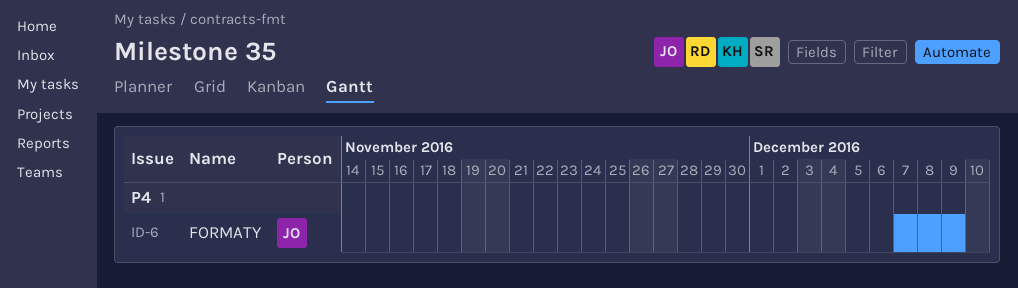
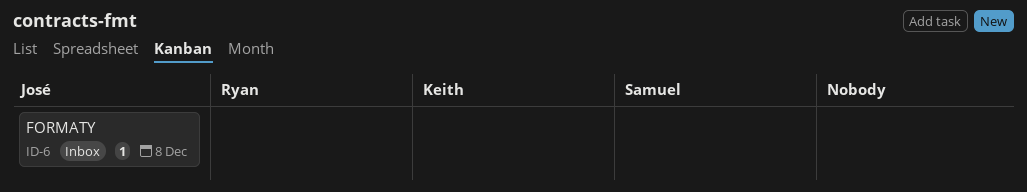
ID-6, due: Dec 9 -> Dec 8

